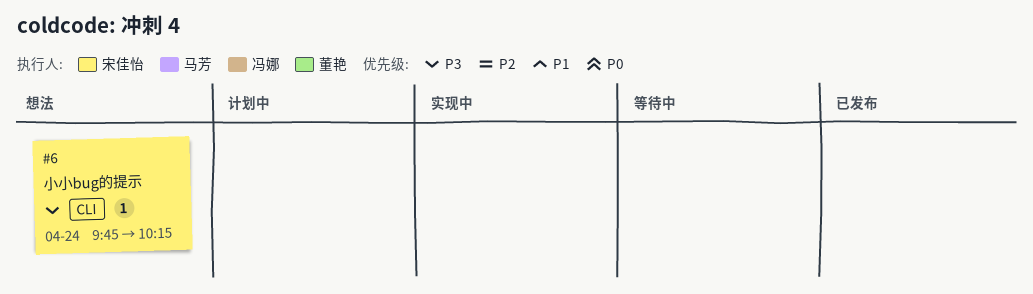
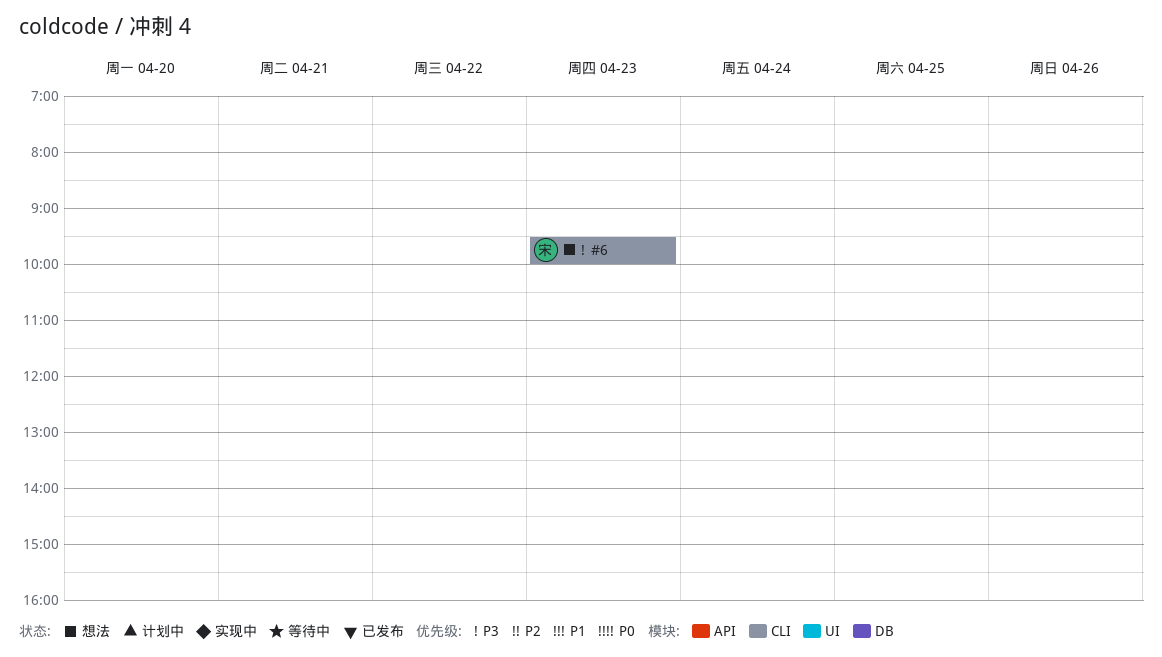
#6, day: Apr 24 -> Apr 23
#6, begins: 09:45 -> 09:30
#6, ends: 10:15 -> 10:00

